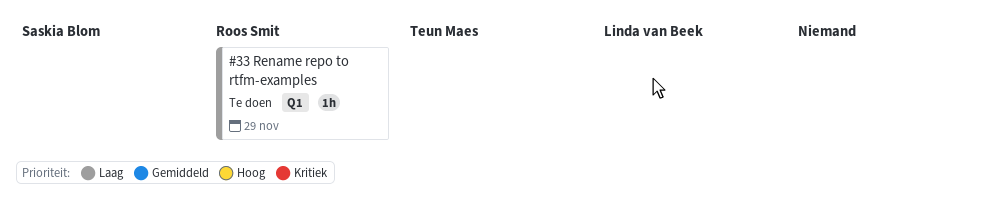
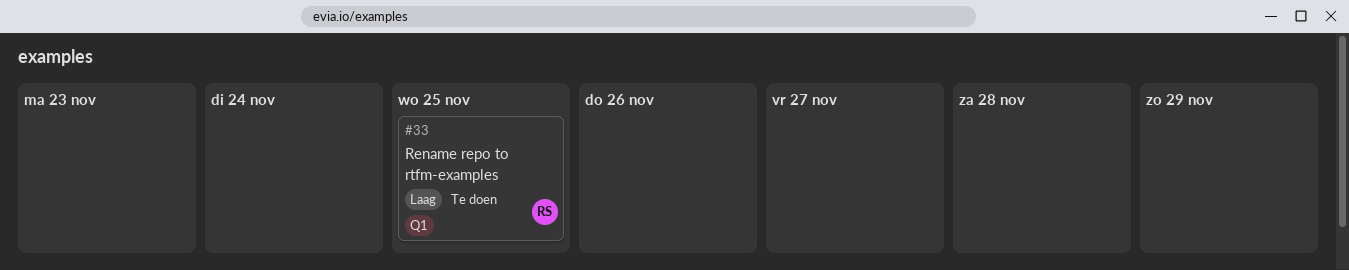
#33, due: Nov 29 -> Nov 25

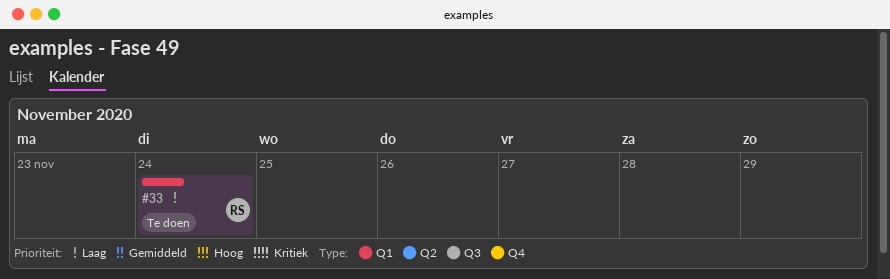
#33, due: Nov 25 -> Nov 24

